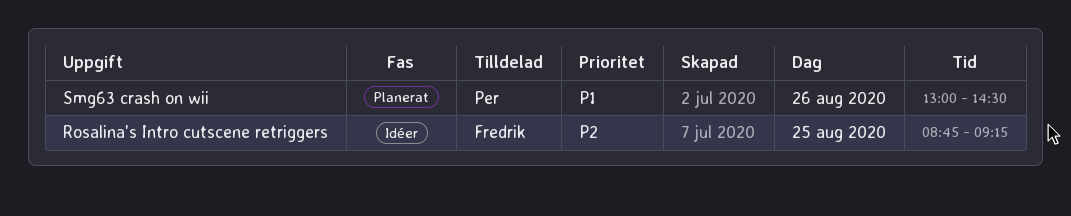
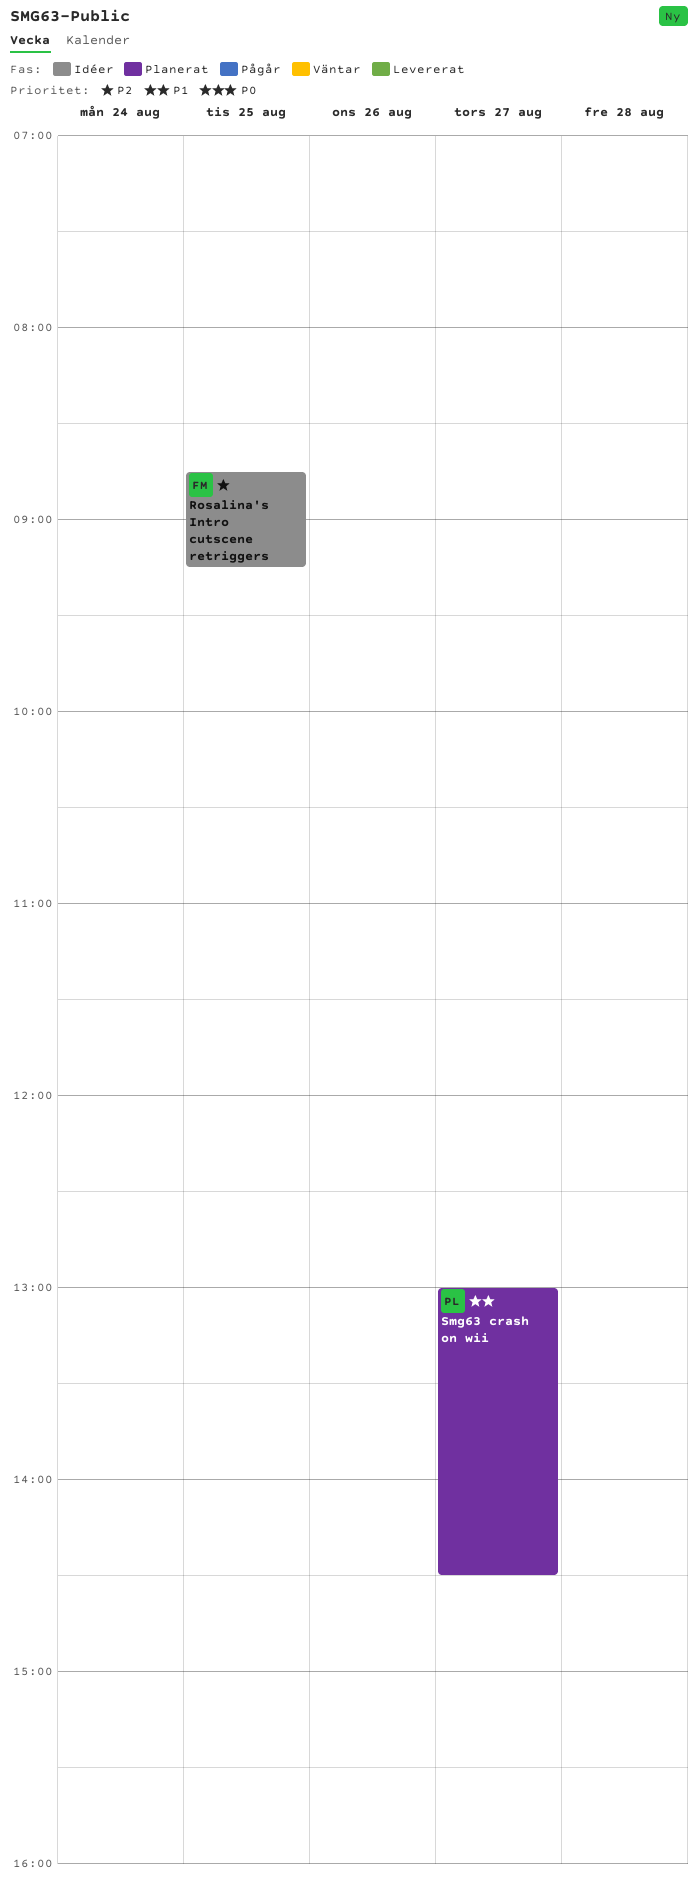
Smg63 crash on wii, day: Aug 26 -> Aug 27

